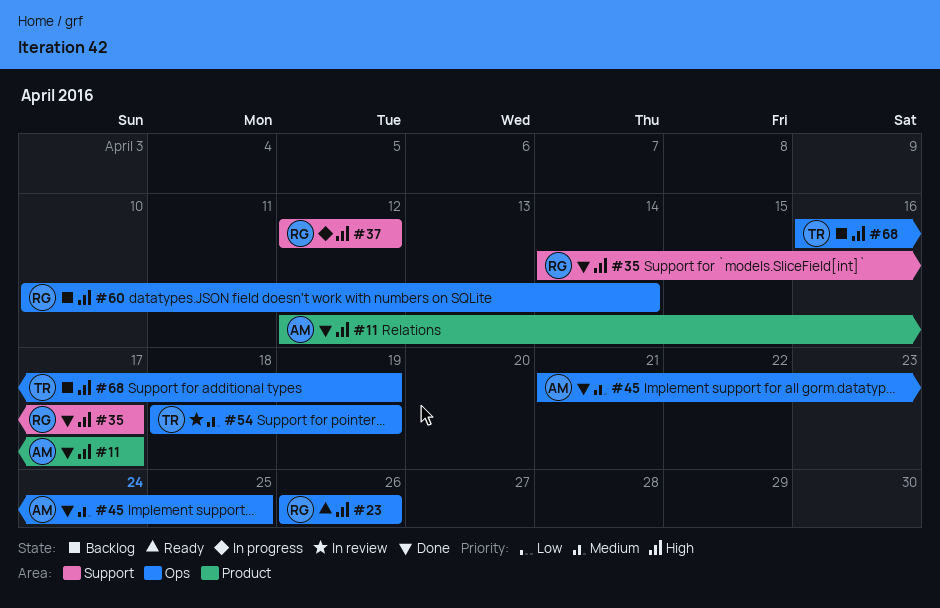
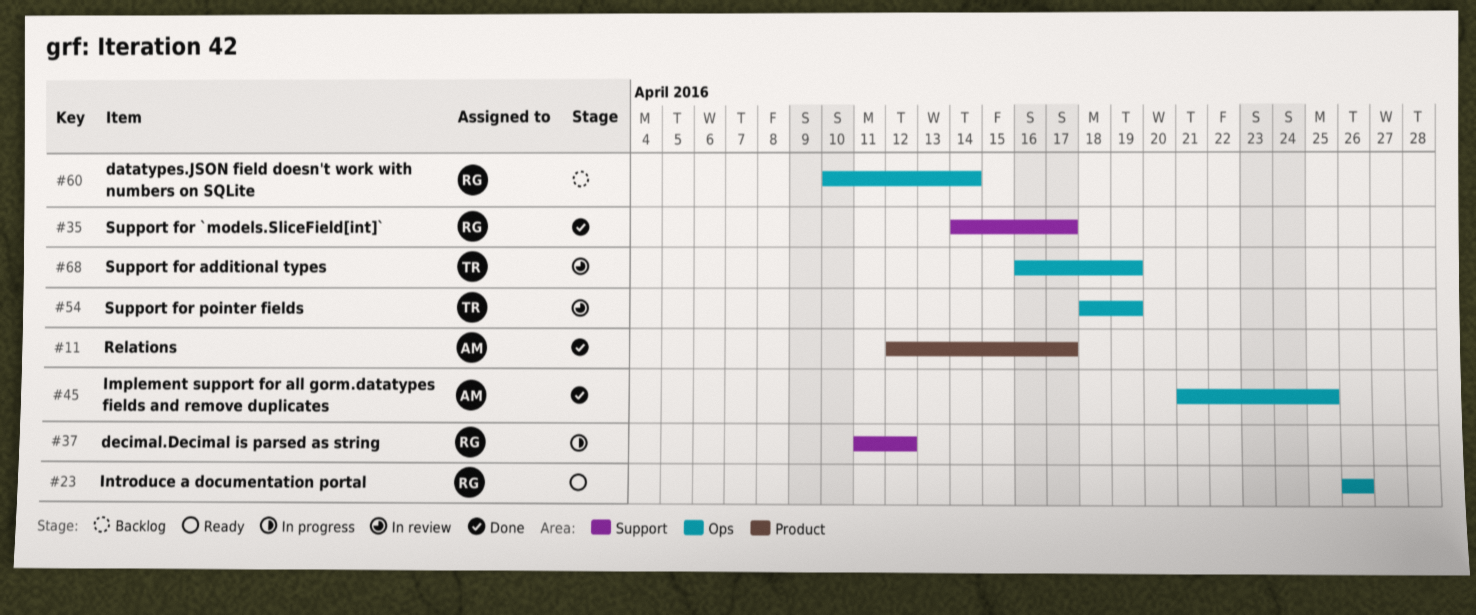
#37, start: Apr 12 -> Apr 11
#68, status: Backlog -> In review

